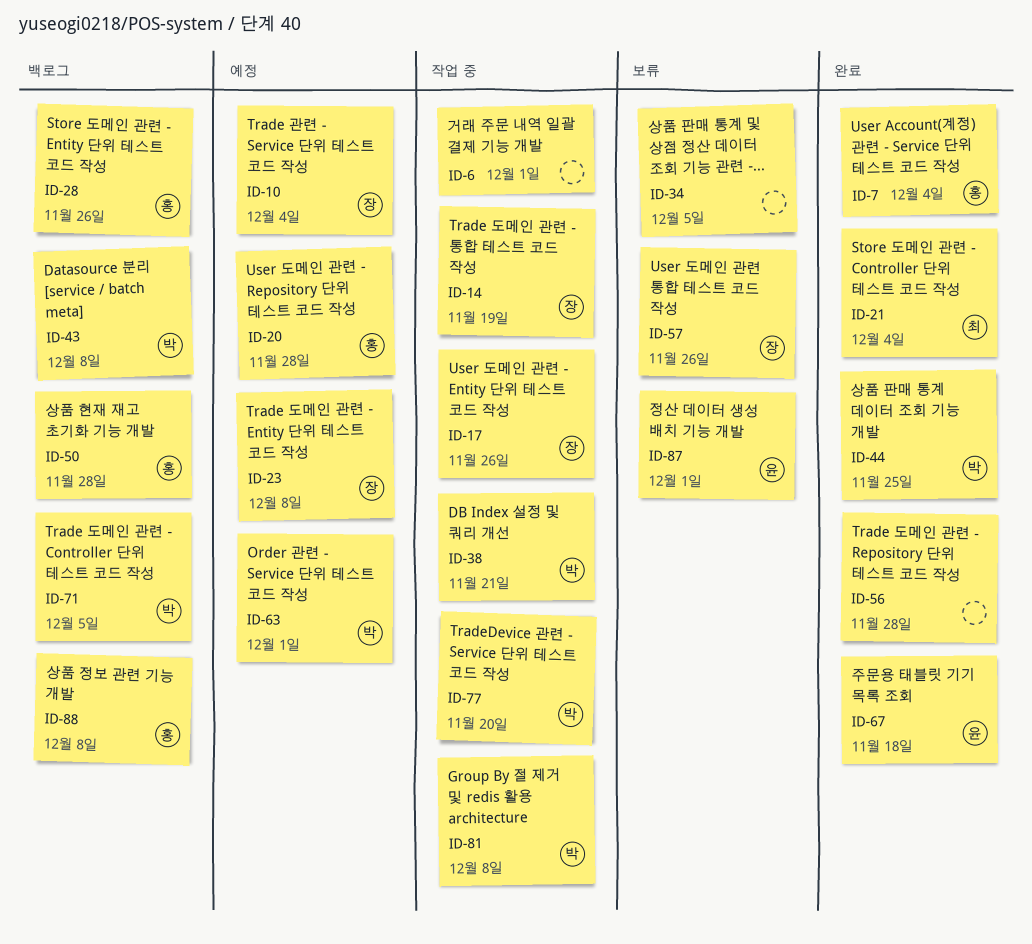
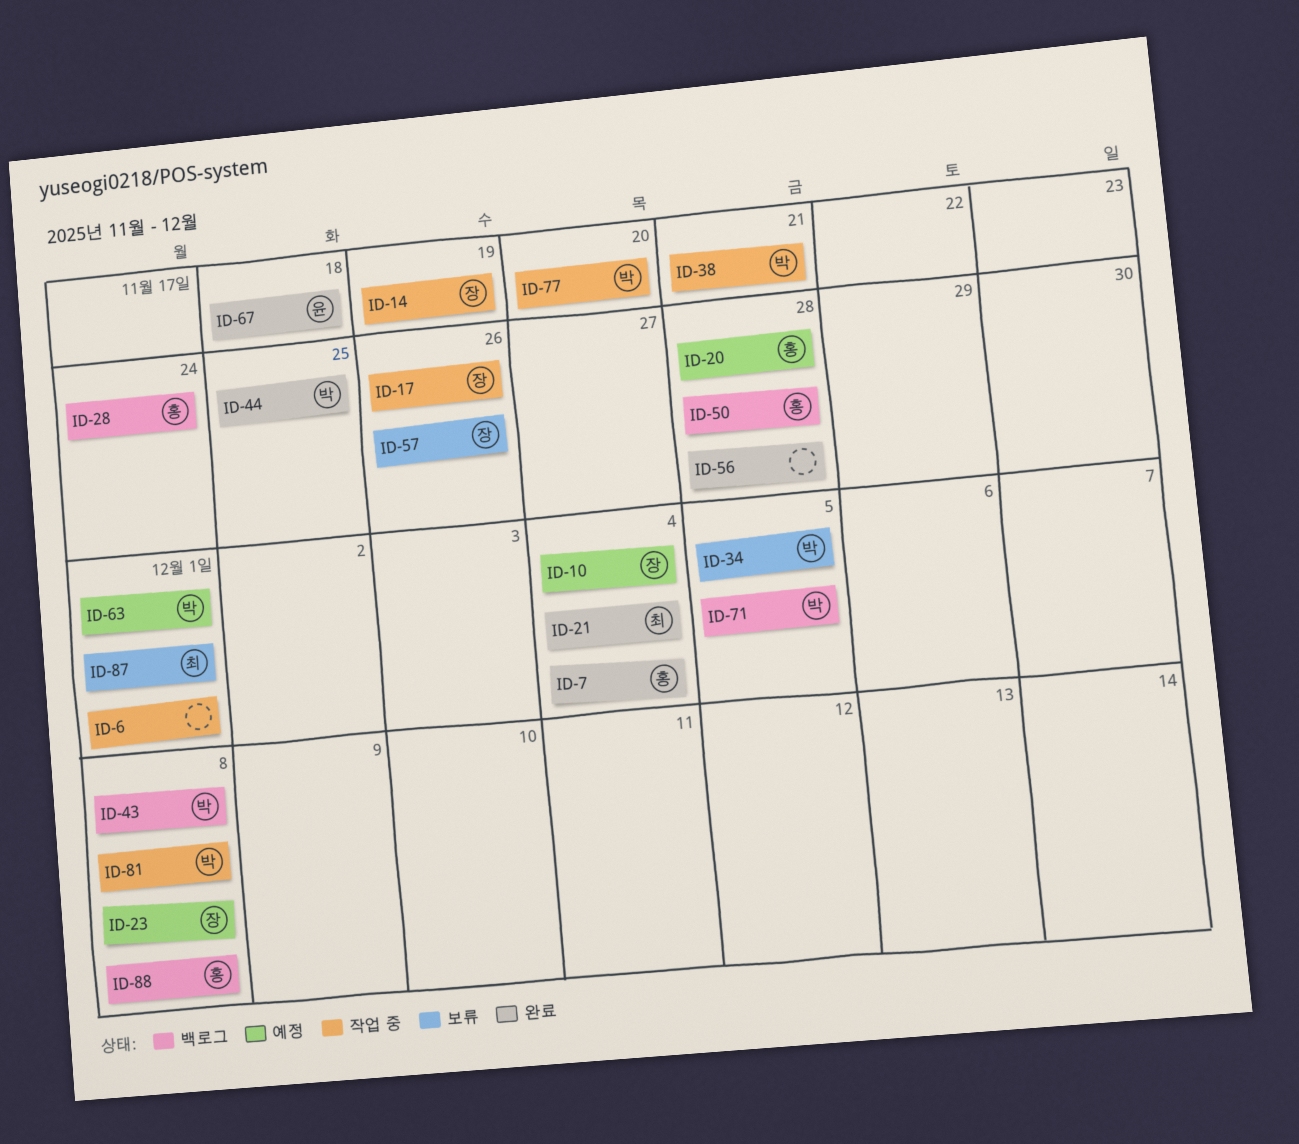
ID-28, due: Nov 26 -> Nov 24
ID-34, owner: none -> 박
ID-87, owner: 윤 -> 최

